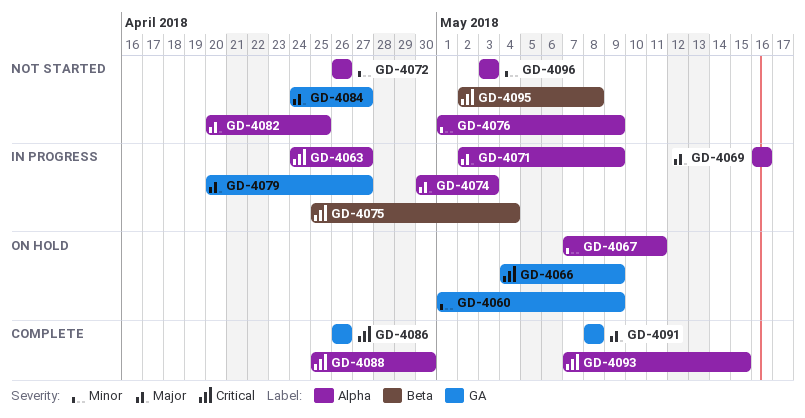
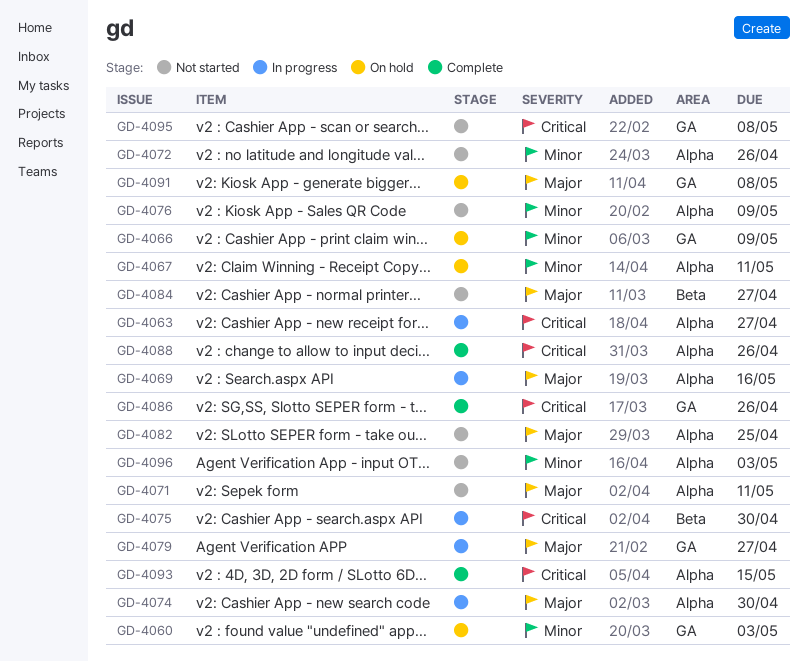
GD-4060, due: May 9 -> May 3
GD-4066, priority: Critical -> Minor
GD-4071, status: In progress -> Not started
GD-4071, due: May 9 -> May 11
GD-4074, due: May 3 -> Apr 30
GD-4075, due: May 4 -> Apr 30
GD-4084, label: GA -> Beta
GD-4088, due: Apr 30 -> Apr 26
GD-4091, status: Complete -> On hold
GD-4095, label: Beta -> GA

